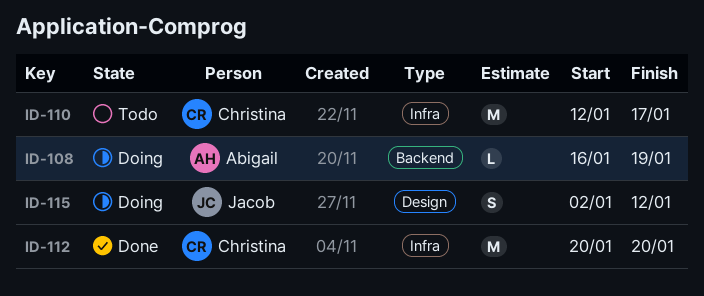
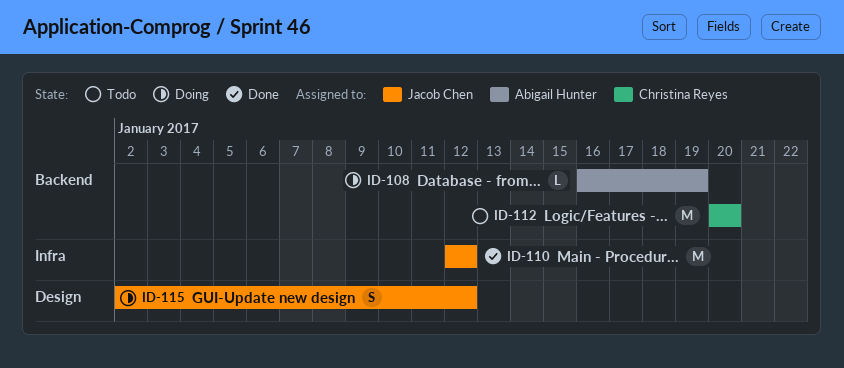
ID-110, status: Todo -> Done
ID-110, owner: Christina Reyes -> Jacob Chen
ID-110, due: Jan 17 -> Jan 12
ID-112, status: Done -> Todo
ID-112, label: Infra -> Backend

